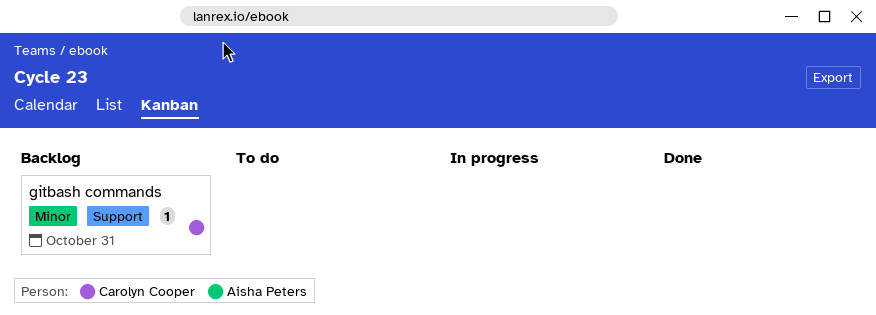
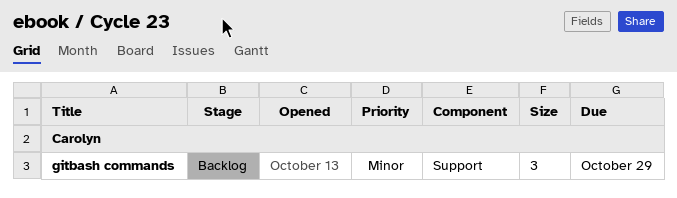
gitbash commands, estimate: 1 -> 3
gitbash commands, due: Oct 31 -> Oct 29

